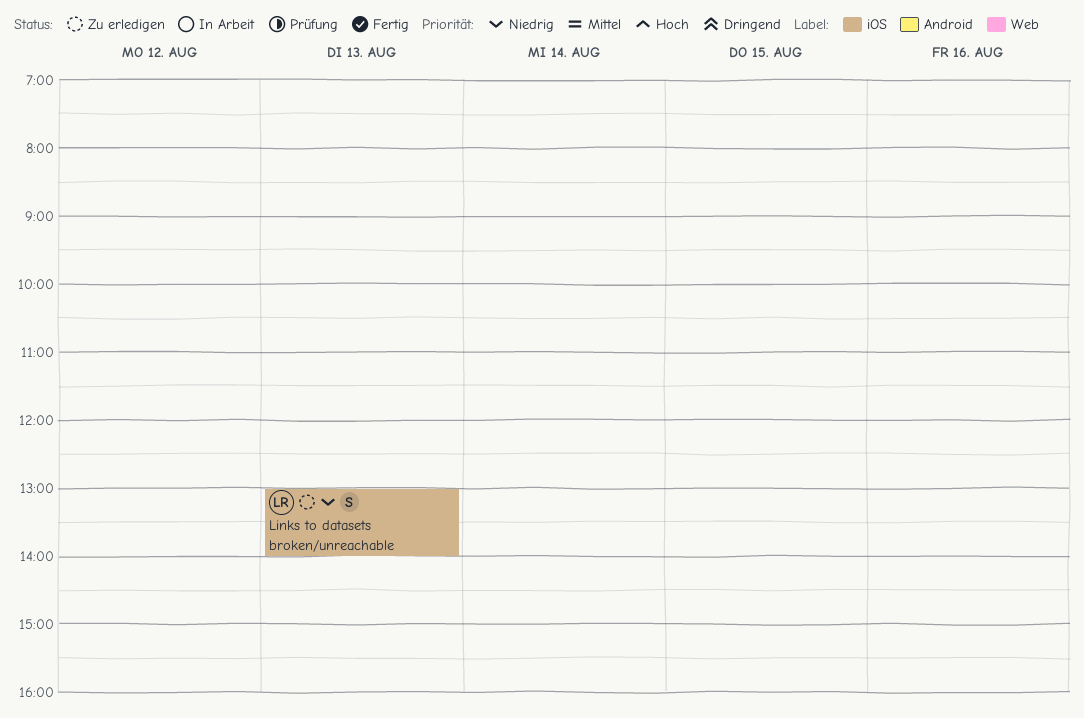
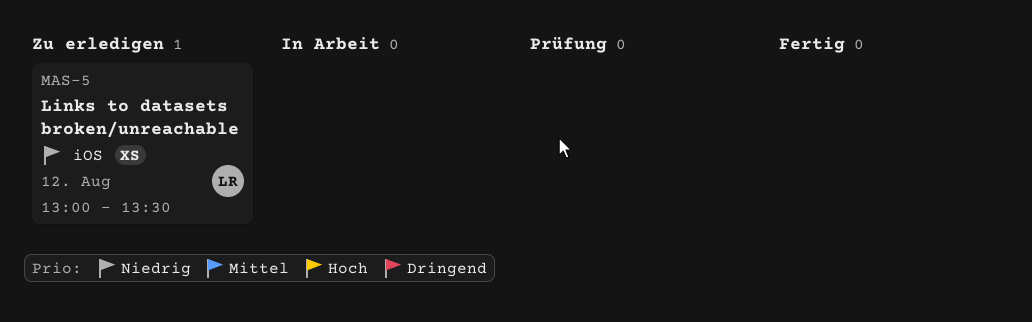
Links to datasets broken/unreachable, estimate: S -> XS
Links to datasets broken/unreachable, day: Aug 13 -> Aug 12
Links to datasets broken/unreachable, ends: 14:00 -> 13:30

